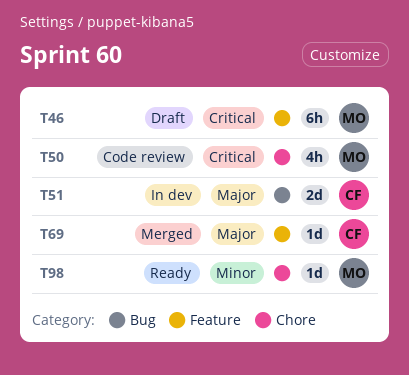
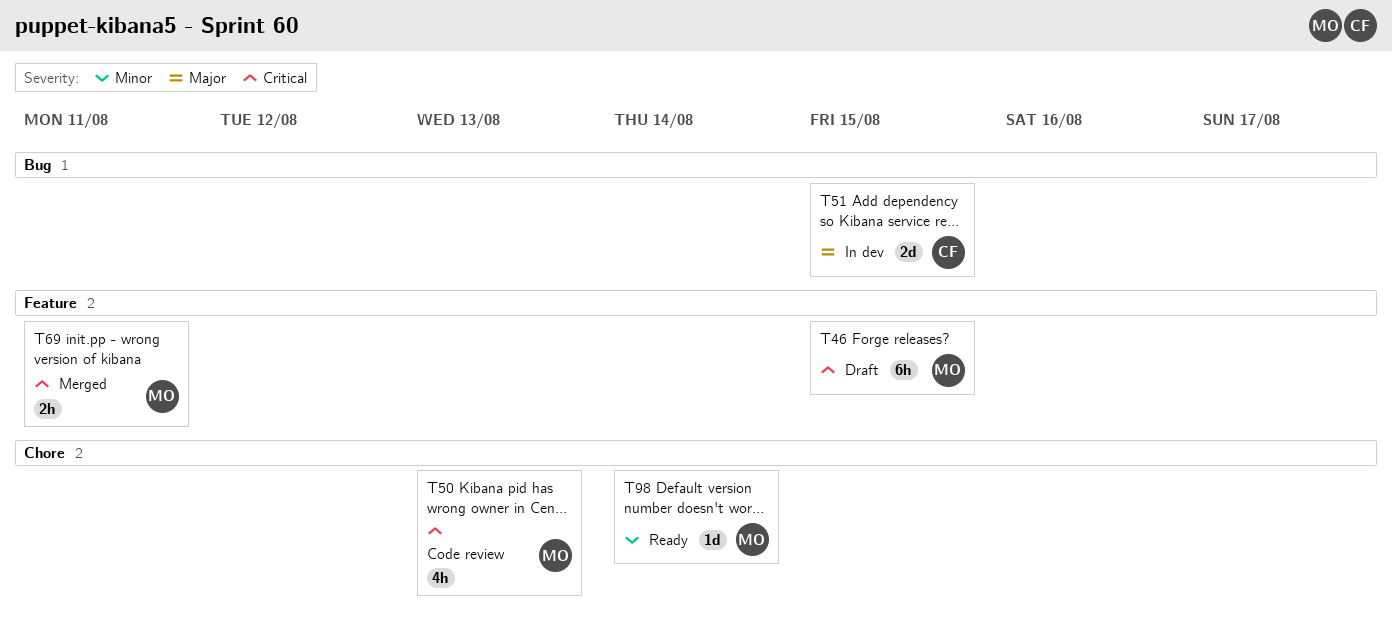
T69, owner: CF -> MO
T69, priority: Major -> Critical
T69, estimate: 1d -> 2h

